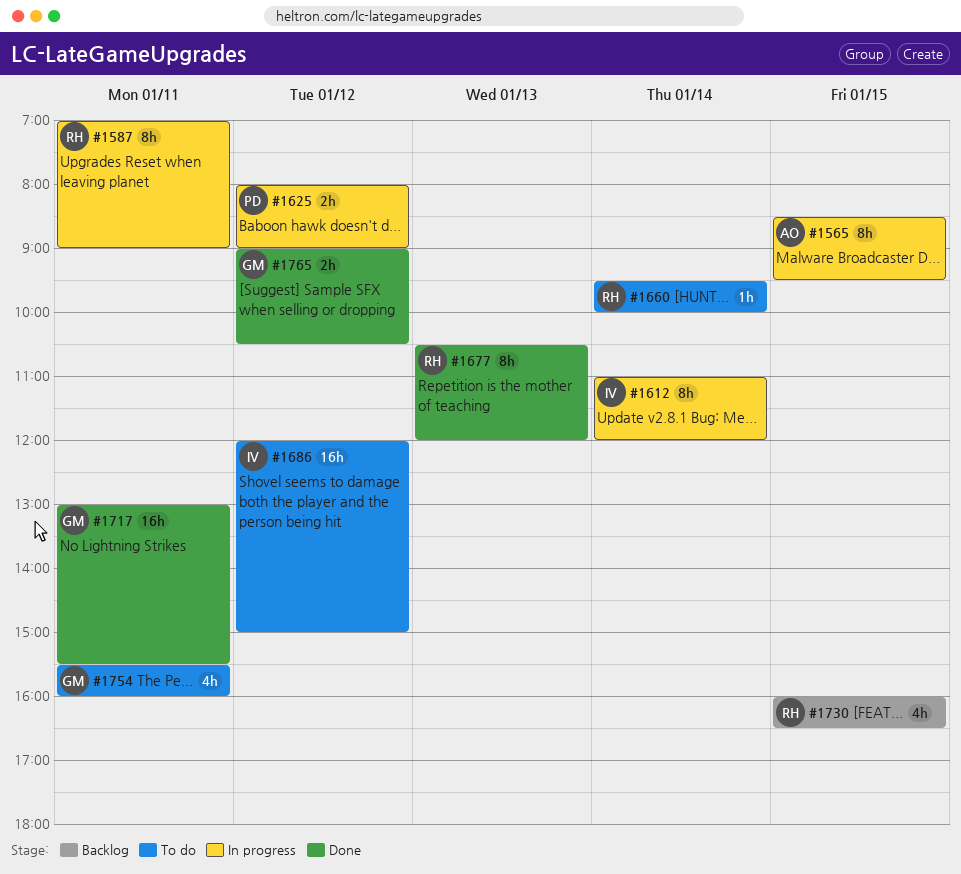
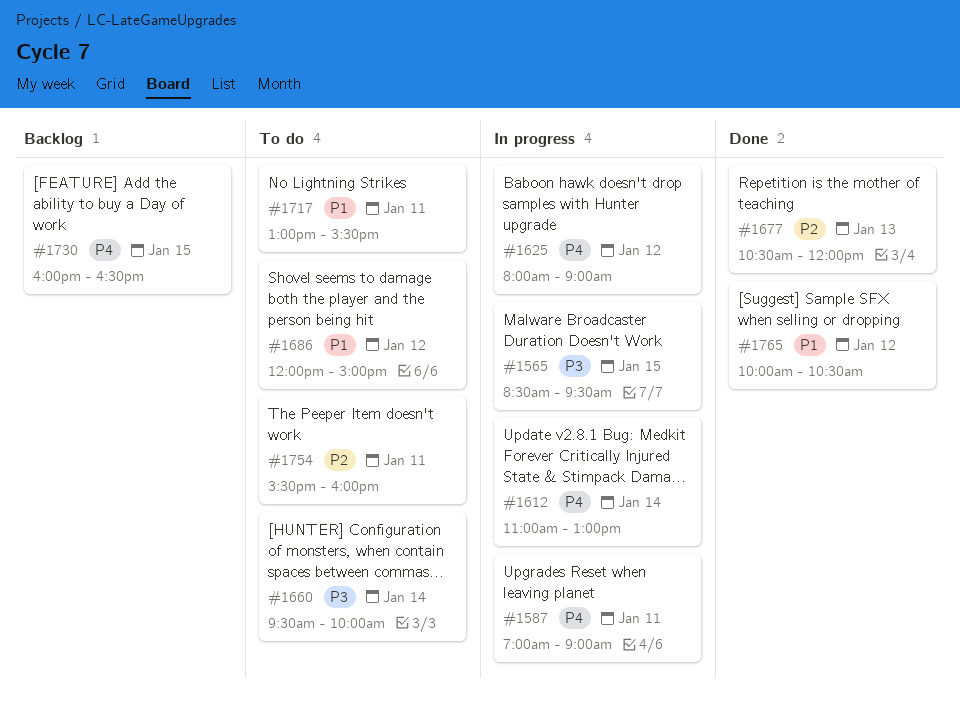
#1612, ends: 12:00 -> 13:00
#1717, status: Done -> To do
#1765, begins: 09:00 -> 10:00

